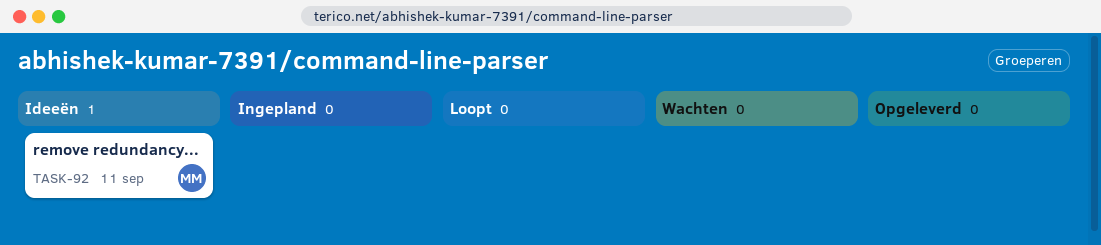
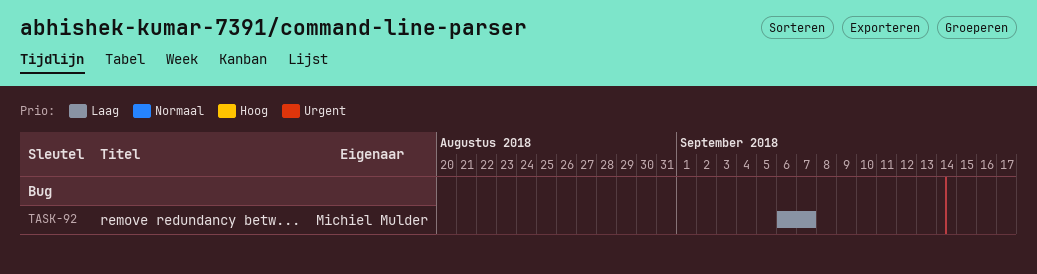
TASK-92, due: Sep 11 -> Sep 7

